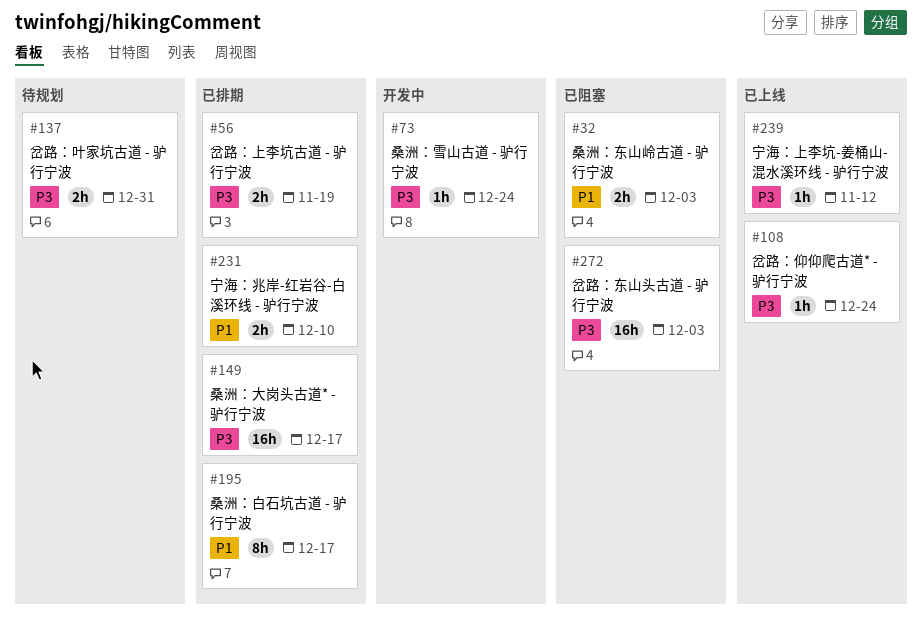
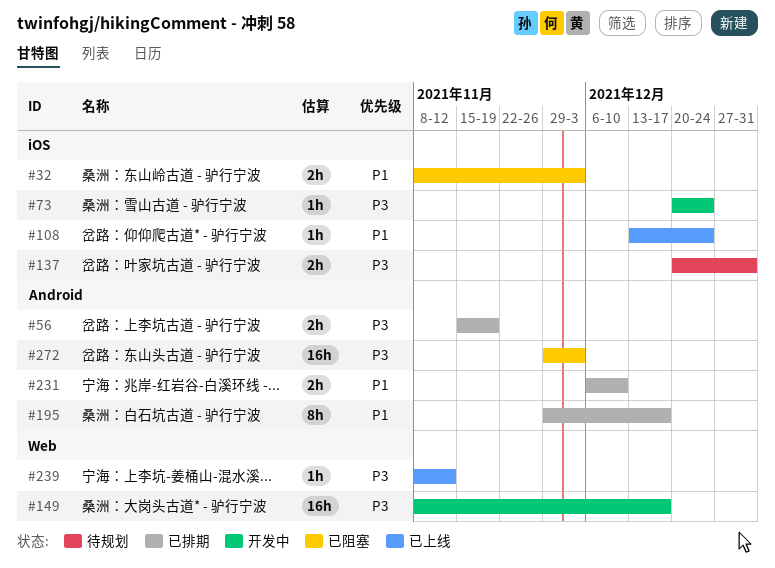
#108, priority: P3 -> P1
#149, status: 已排期 -> 开发中

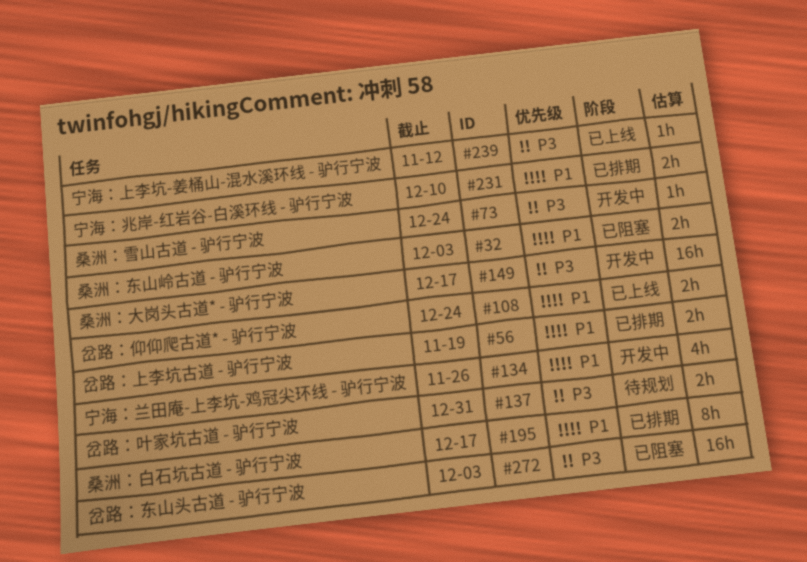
#56, priority: P3 -> P1
#108, estimate: 1h -> 2h
#134: none -> present

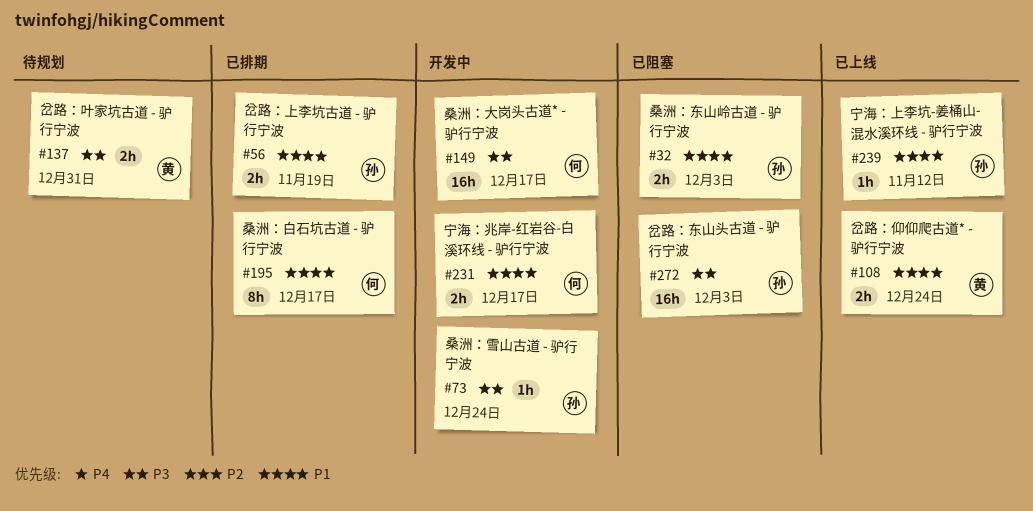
#134: present -> none
#231, status: 已排期 -> 开发中
#231, due: Dec 10 -> Dec 17
#239, priority: P3 -> P1

